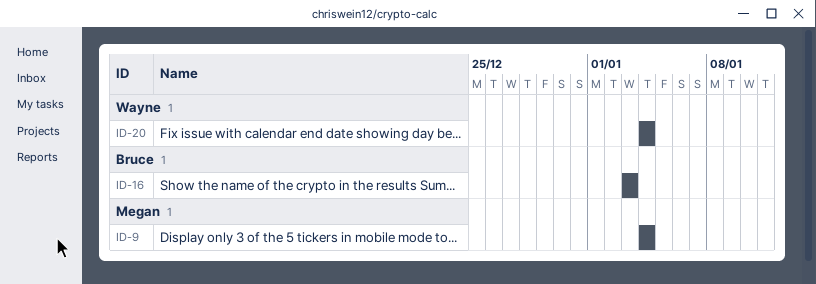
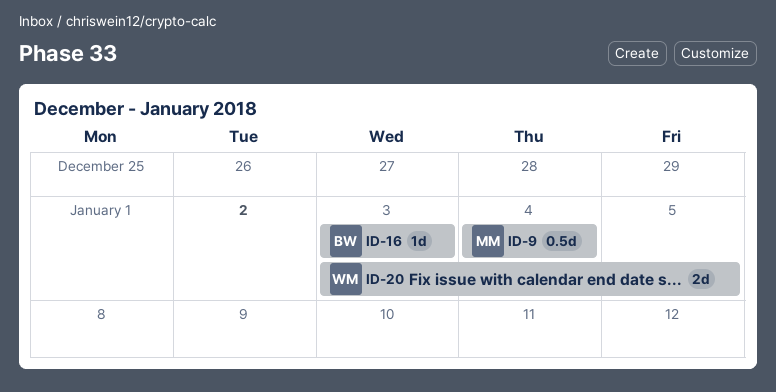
ID-20, start: Jan 4 -> Jan 3
ID-20, due: Jan 4 -> Jan 5

